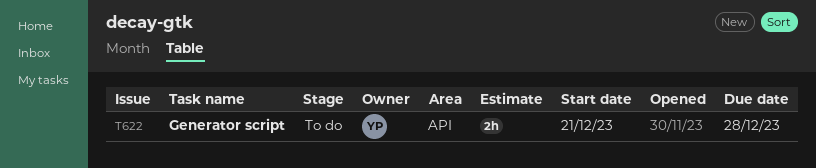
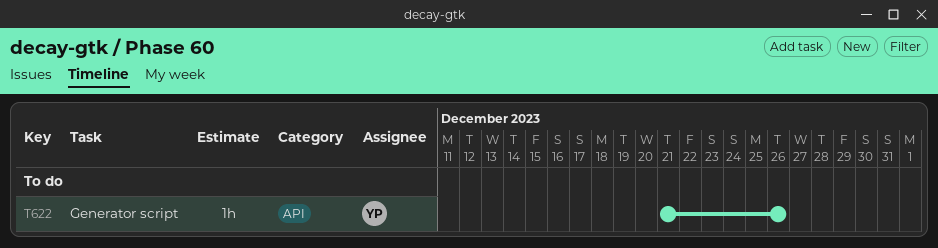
T622, estimate: 2h -> 1h
T622, due: Dec 28 -> Dec 26

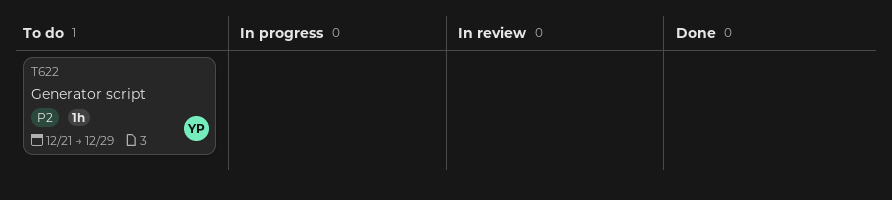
T622, due: Dec 26 -> Dec 29

